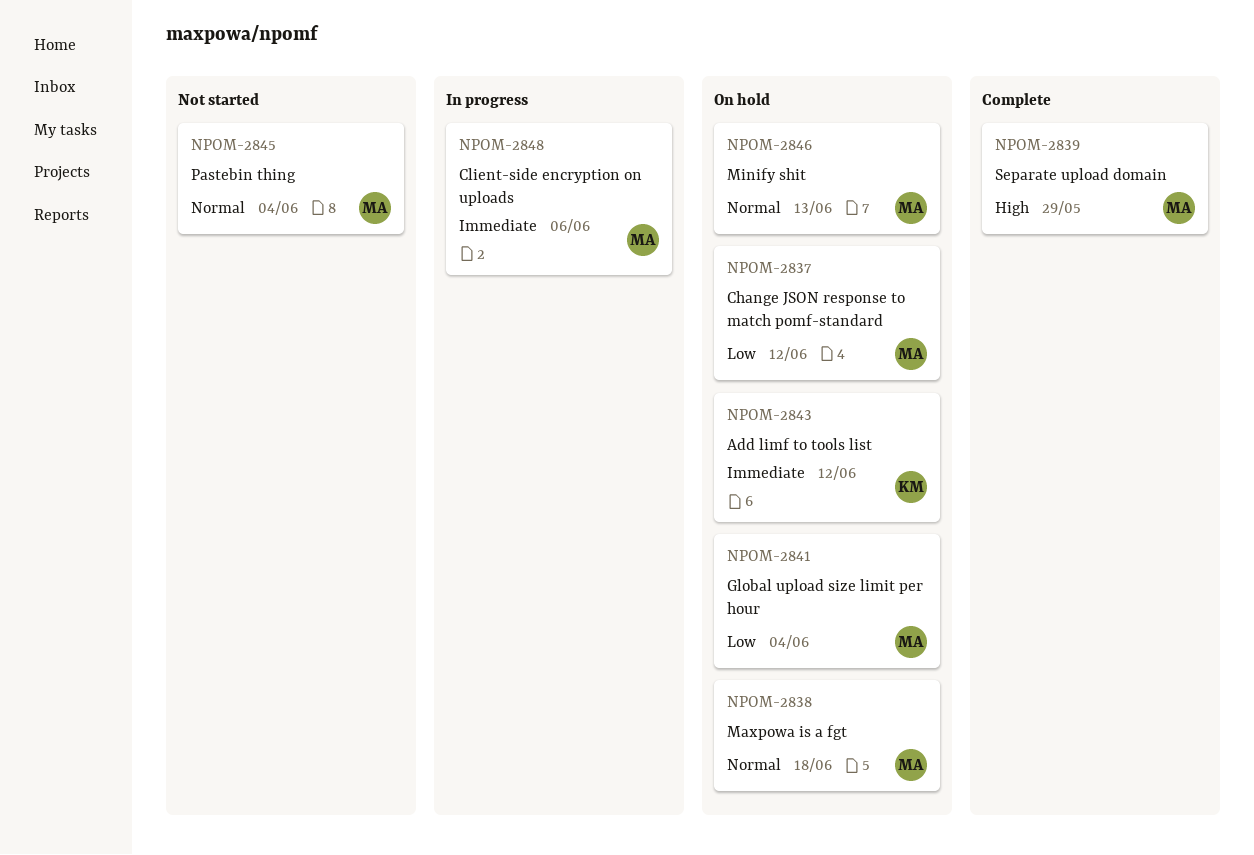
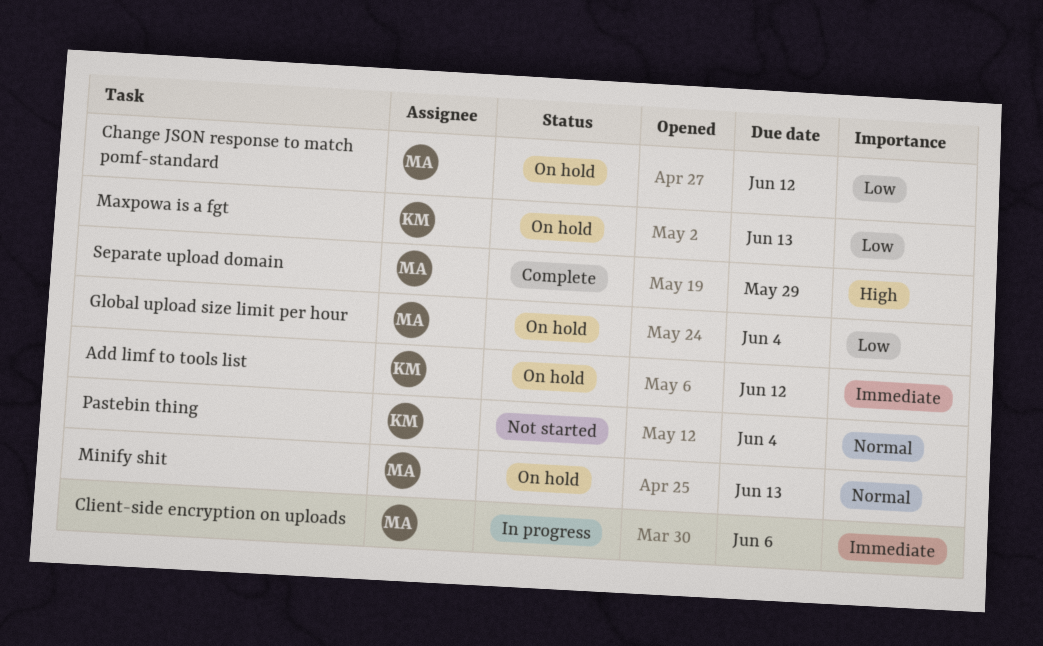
Maxpowa is a fgt, owner: MA -> KM
Maxpowa is a fgt, priority: Normal -> Low
Maxpowa is a fgt, due: Jun 18 -> Jun 13
Pastebin thing, owner: MA -> KM

